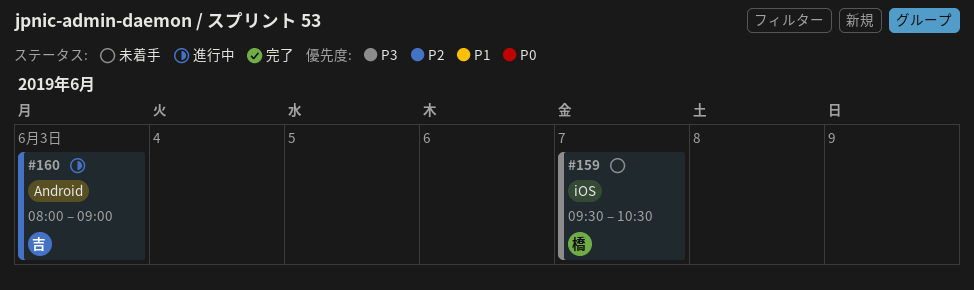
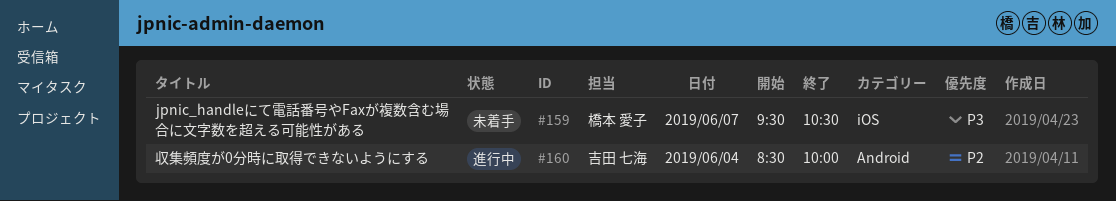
#160, day: Jun 3 -> Jun 4
#160, begins: 08:00 -> 08:30
#160, ends: 09:00 -> 10:00

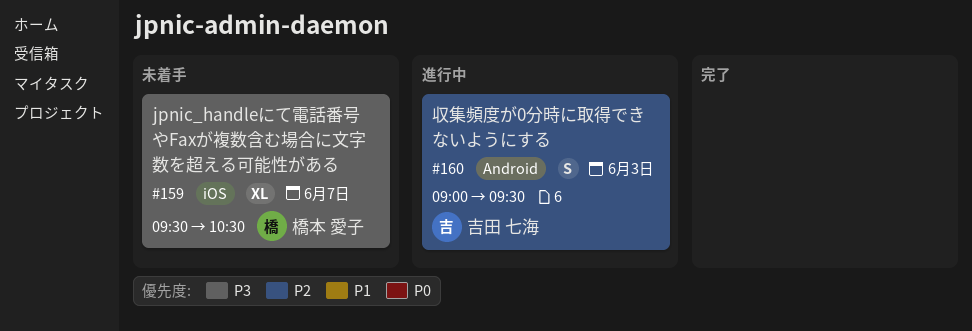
#160, day: Jun 4 -> Jun 3
#160, begins: 08:30 -> 09:00
#160, ends: 10:00 -> 09:30

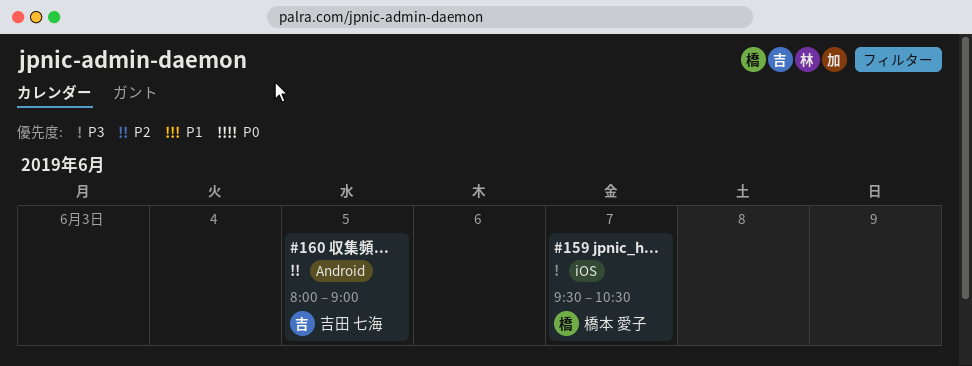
#160, day: Jun 3 -> Jun 5
#160, begins: 09:00 -> 08:00
#160, ends: 09:30 -> 09:00

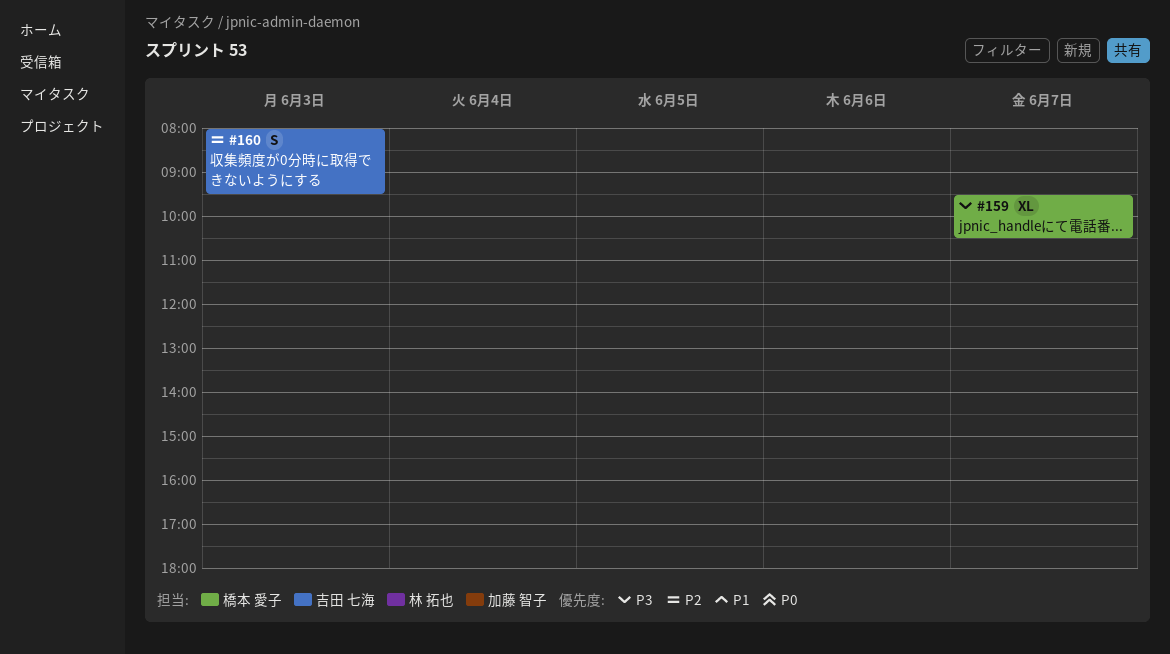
#160, day: Jun 5 -> Jun 3
#160, ends: 09:00 -> 09:30

